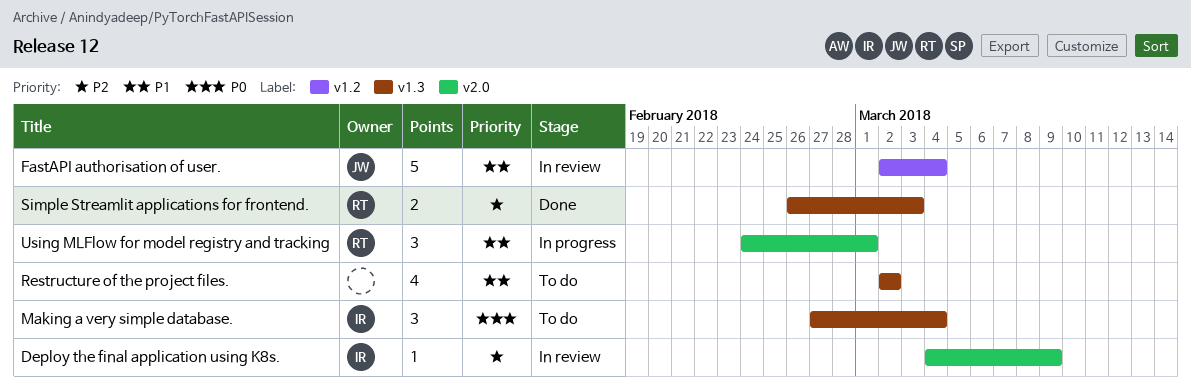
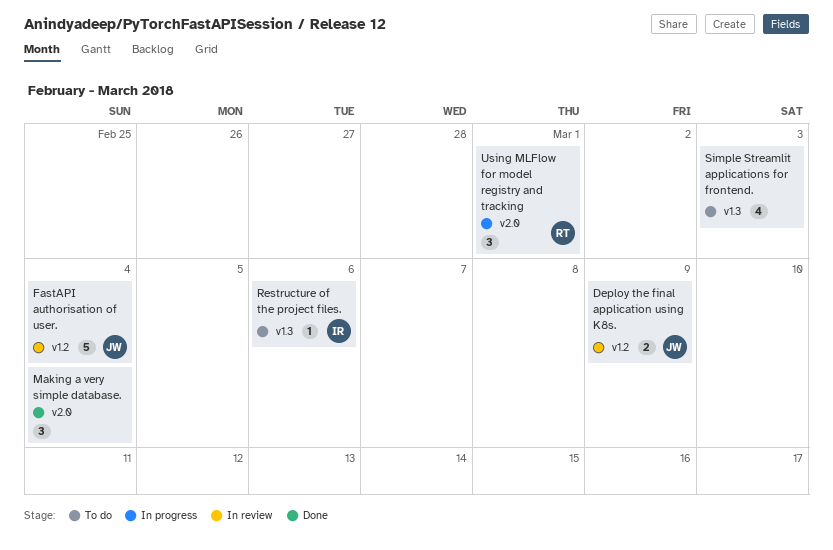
Deploy the final application using K8s., owner: IR -> JW
Deploy the final application using K8s., label: v2.0 -> v1.2
Deploy the final application using K8s., estimate: 1 -> 2
Making a very simple database., status: To do -> Done
Making a very simple database., owner: IR -> none
Making a very simple database., label: v1.3 -> v2.0
Restructure of the project files., owner: none -> IR
Restructure of the project files., estimate: 4 -> 1
Restructure of the project files., due: Mar 2 -> Mar 6
Simple Streamlit applications for frontend., status: Done -> To do
Simple Streamlit applications for frontend., owner: RT -> none
Simple Streamlit applications for frontend., estimate: 2 -> 4

